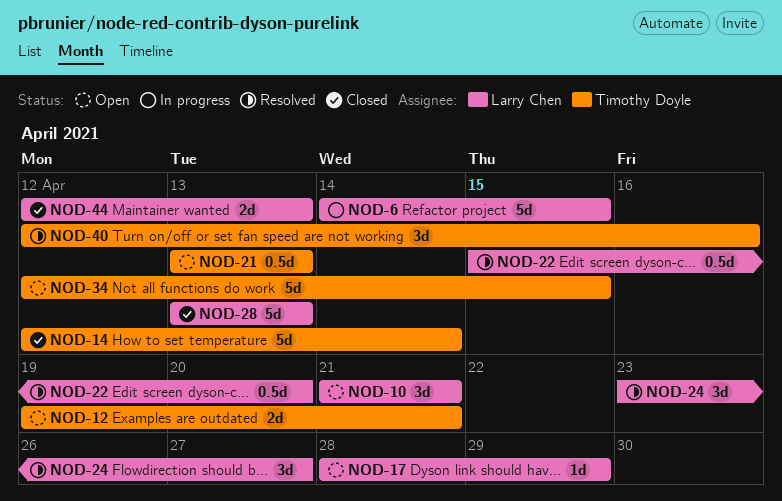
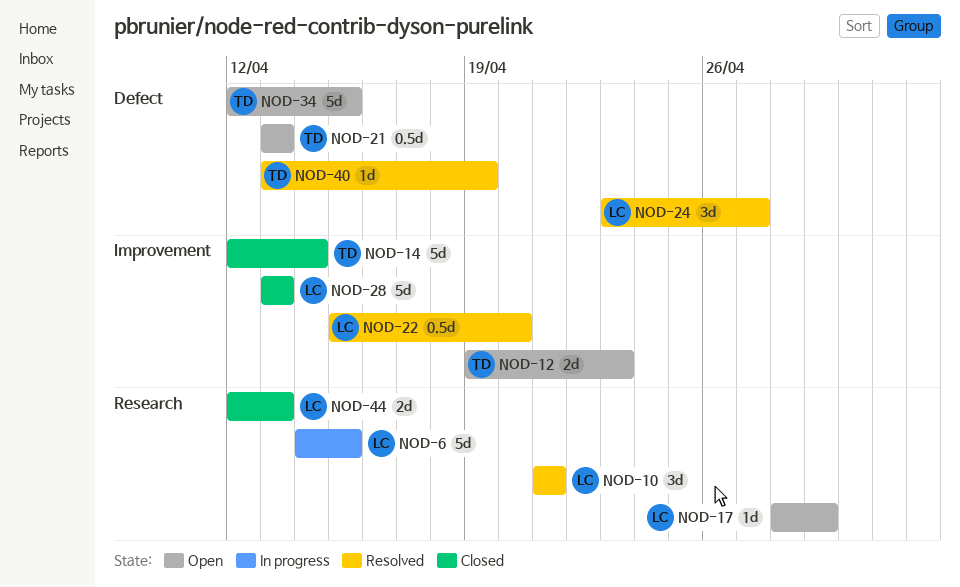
NOD-10, status: Open -> Resolved
NOD-12, due: Apr 21 -> Apr 23
NOD-40, estimate: 3d -> 1d
NOD-40, start: Apr 12 -> Apr 13
NOD-40, due: Apr 16 -> Apr 19

